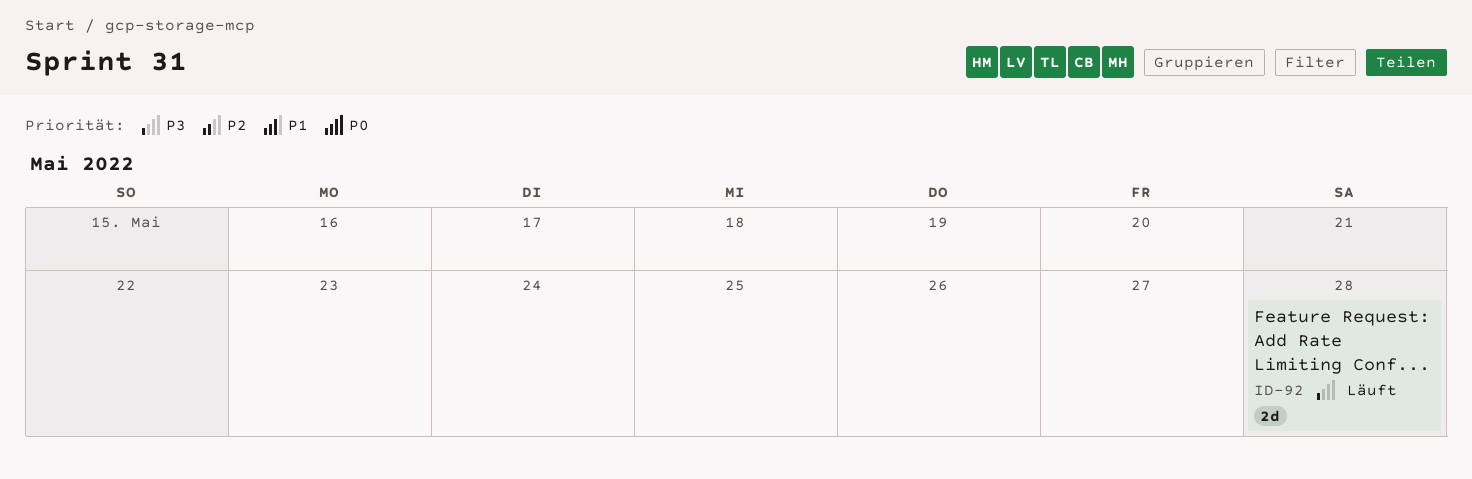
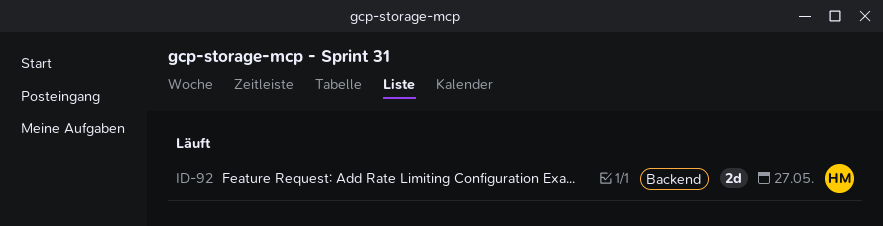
ID-92, due: May 28 -> May 27

